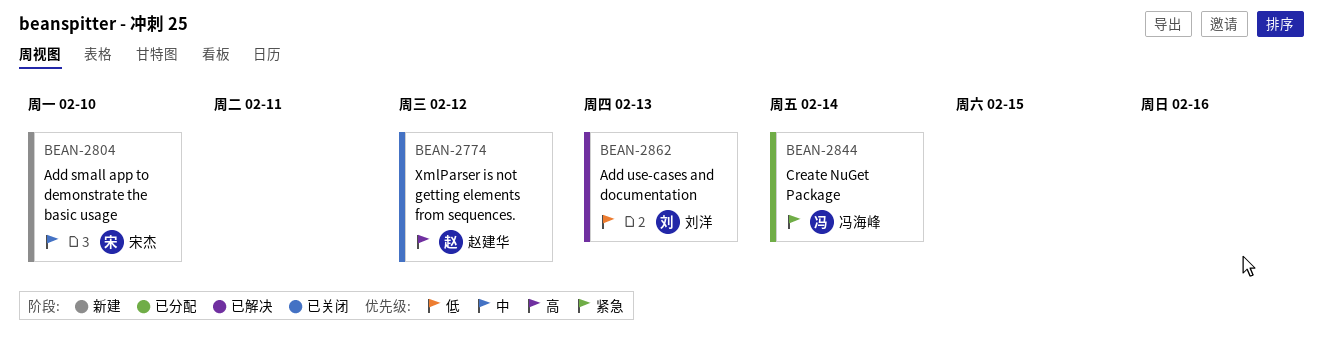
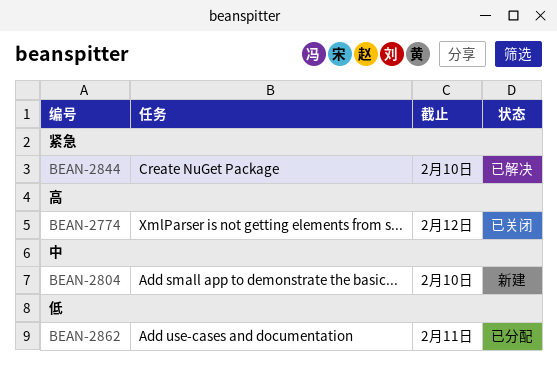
BEAN-2844, status: 已分配 -> 已解决
BEAN-2844, due: Feb 14 -> Feb 10
BEAN-2862, status: 已解决 -> 已分配
BEAN-2862, due: Feb 13 -> Feb 11

